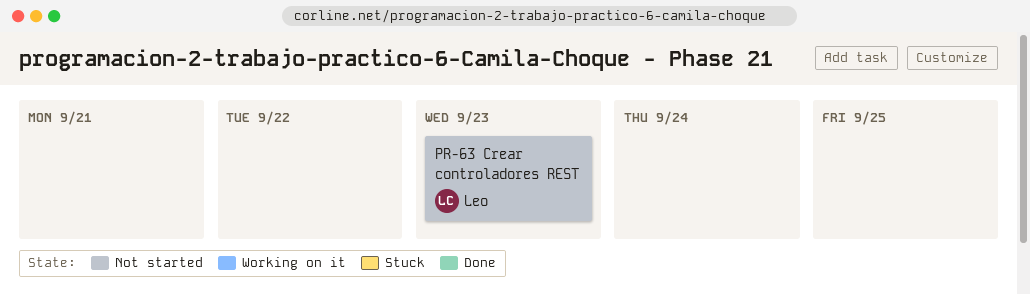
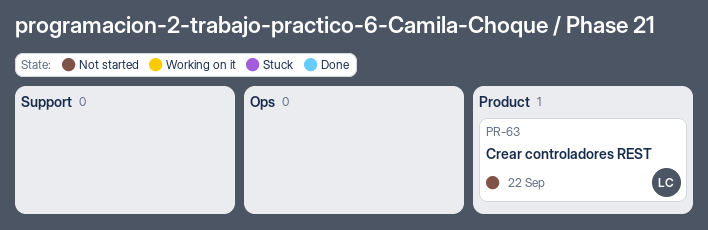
PR-63, due: Sep 23 -> Sep 22

